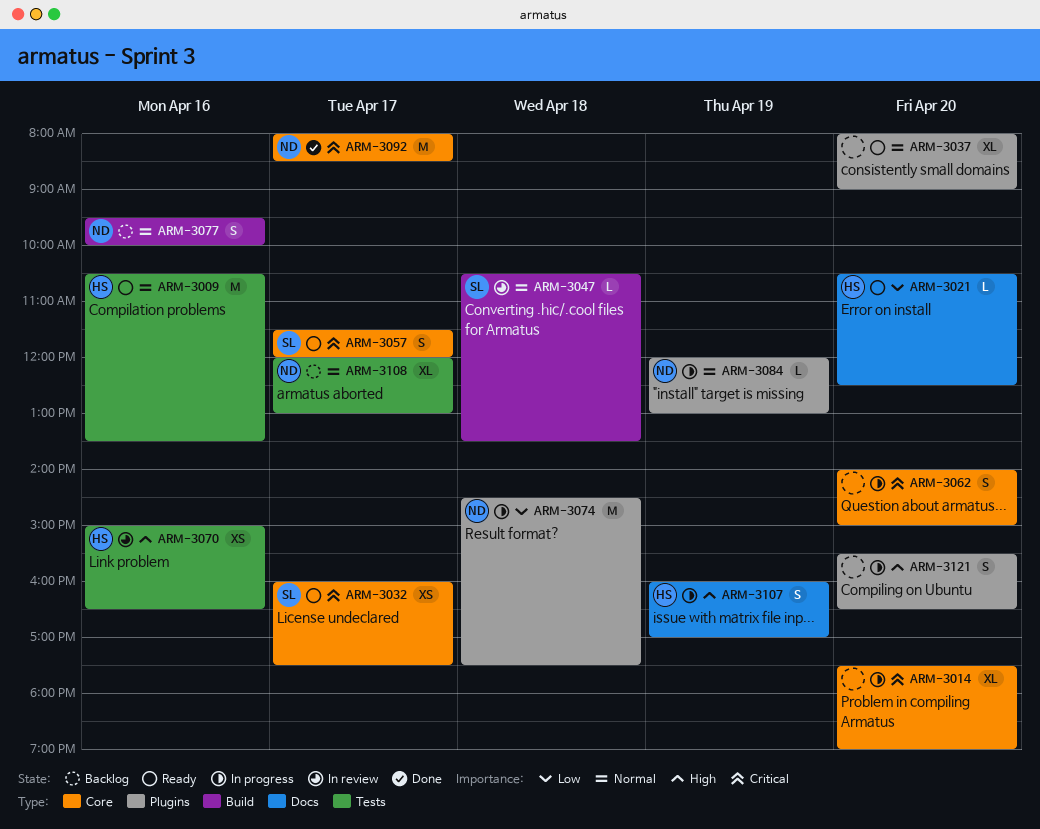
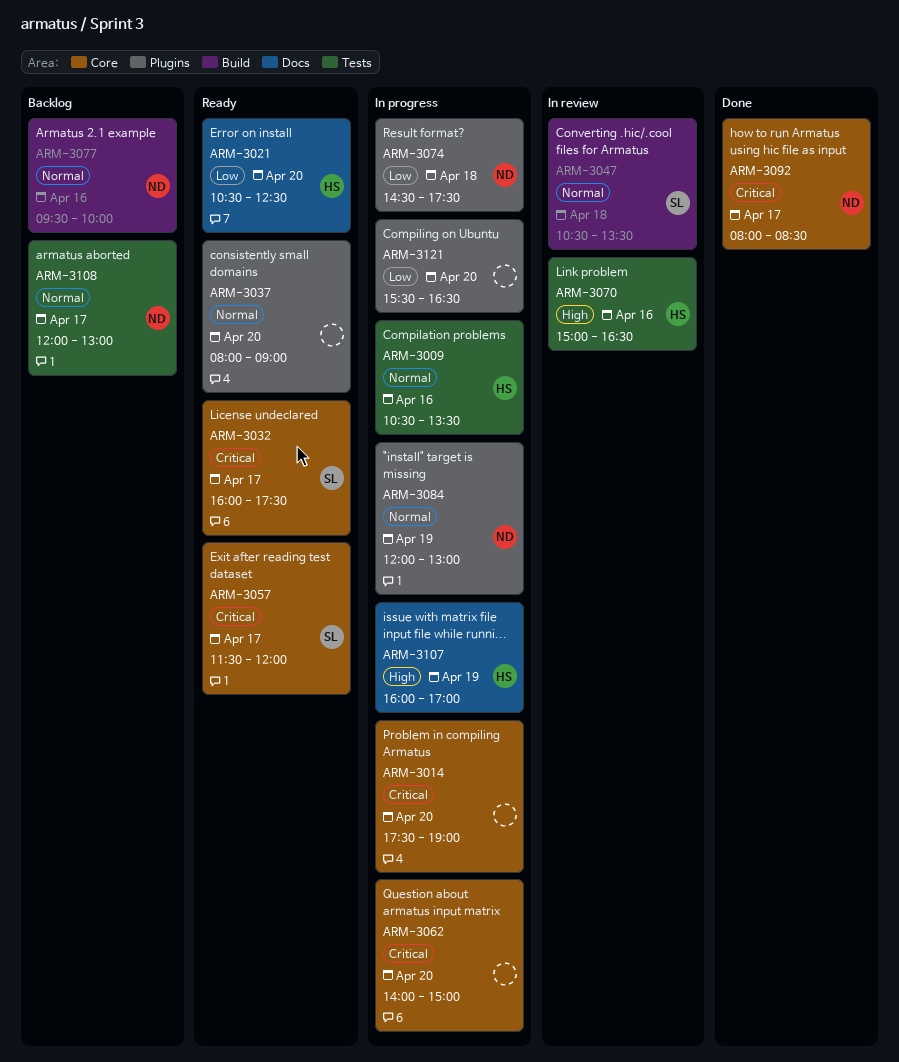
ARM-3009, status: Ready -> In progress
ARM-3121, priority: High -> Low

